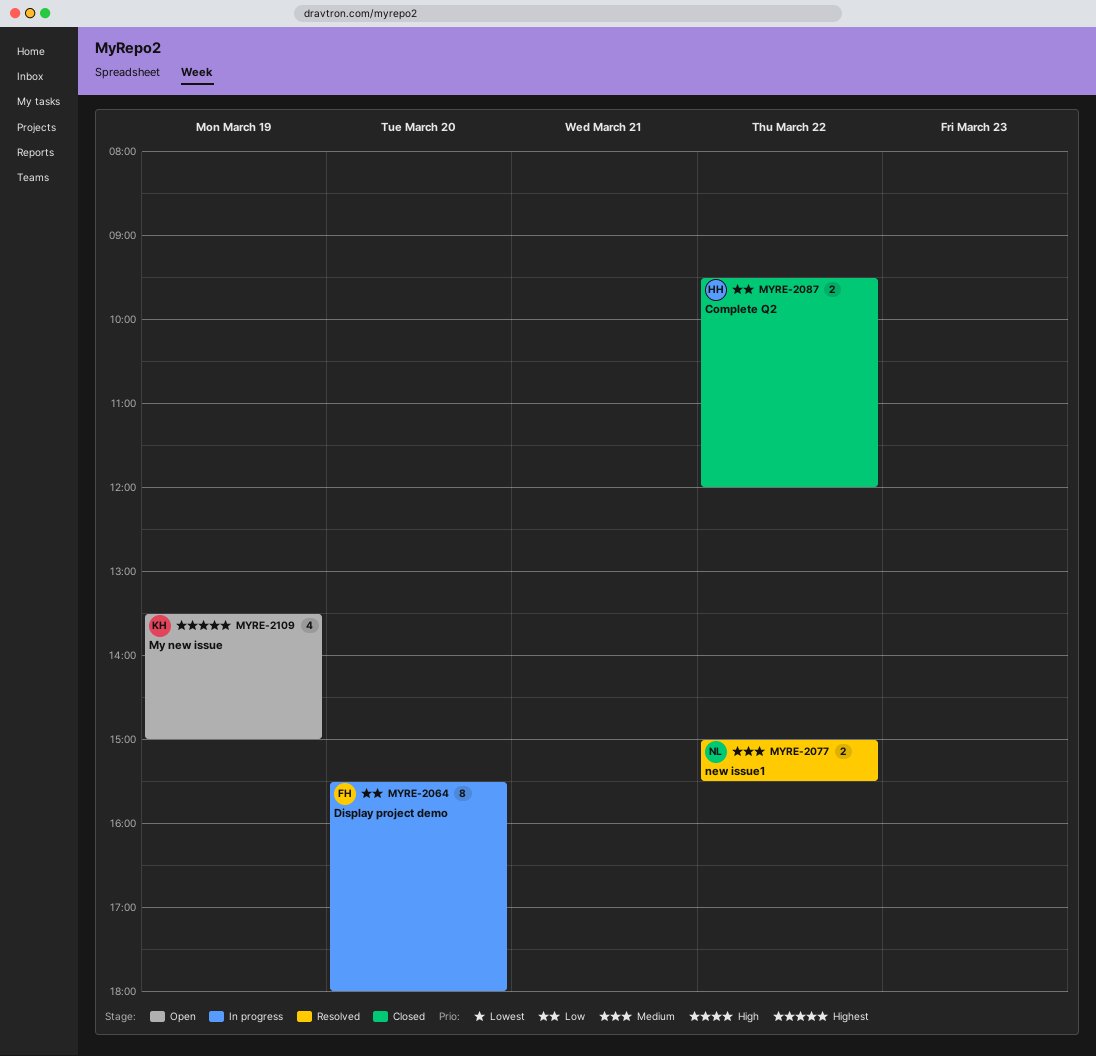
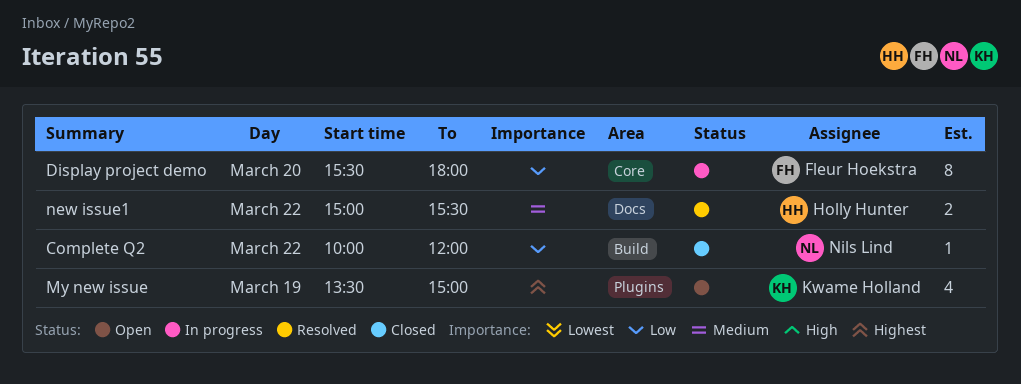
Complete Q2, owner: Holly Hunter -> Nils Lind
Complete Q2, estimate: 2 -> 1
Complete Q2, begins: 09:30 -> 10:00
new issue1, owner: Nils Lind -> Holly Hunter

